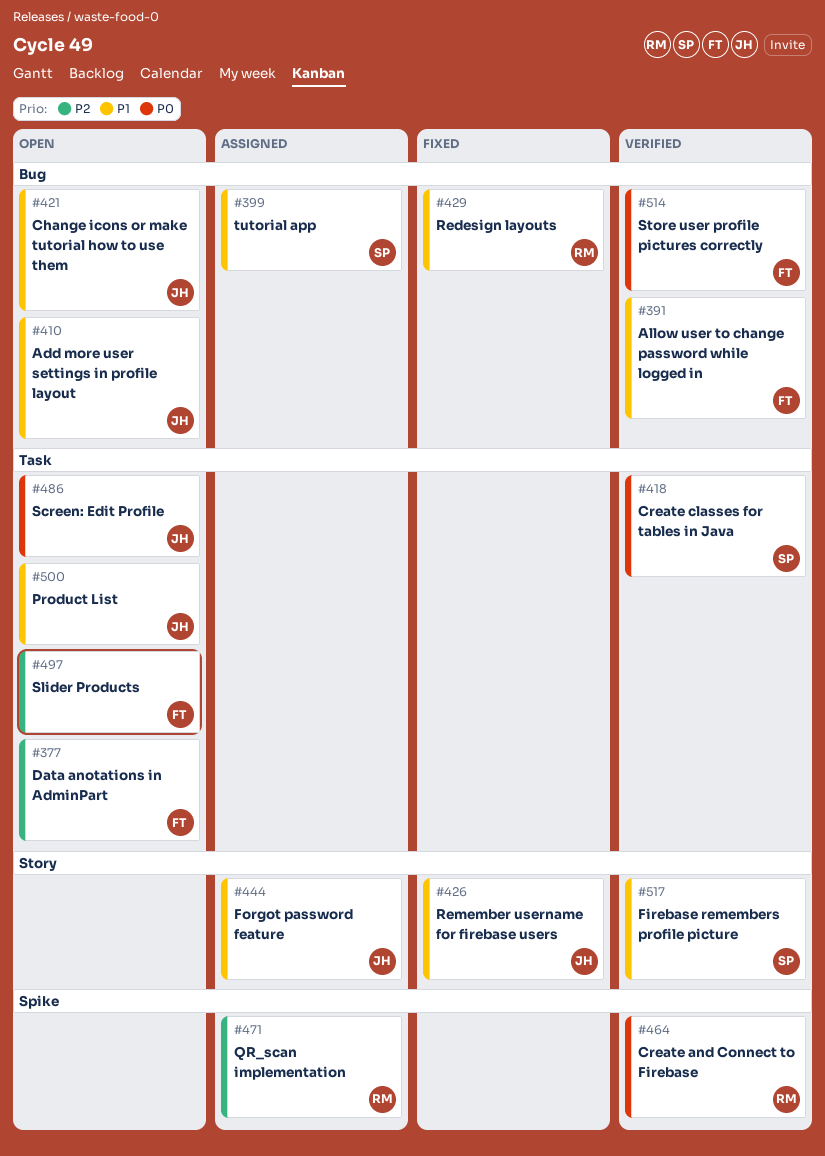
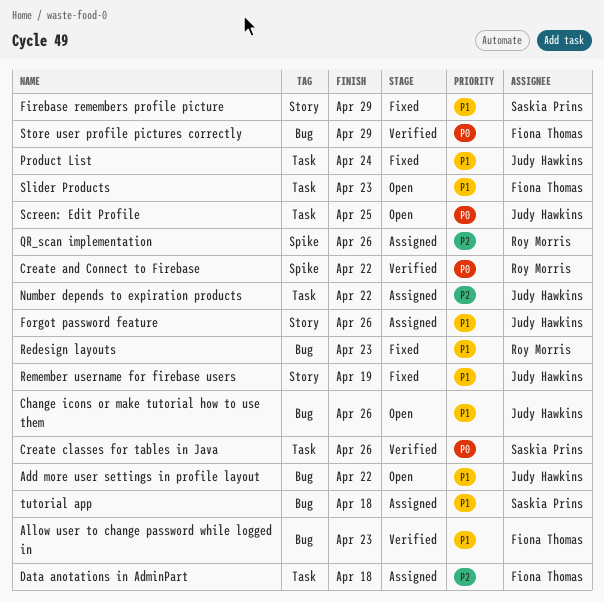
Data anotations in AdminPart, status: Open -> Assigned
Firebase remembers profile picture, status: Verified -> Fixed
Number depends to expiration products: none -> present
Product List, status: Open -> Fixed
Slider Products, priority: P2 -> P1

